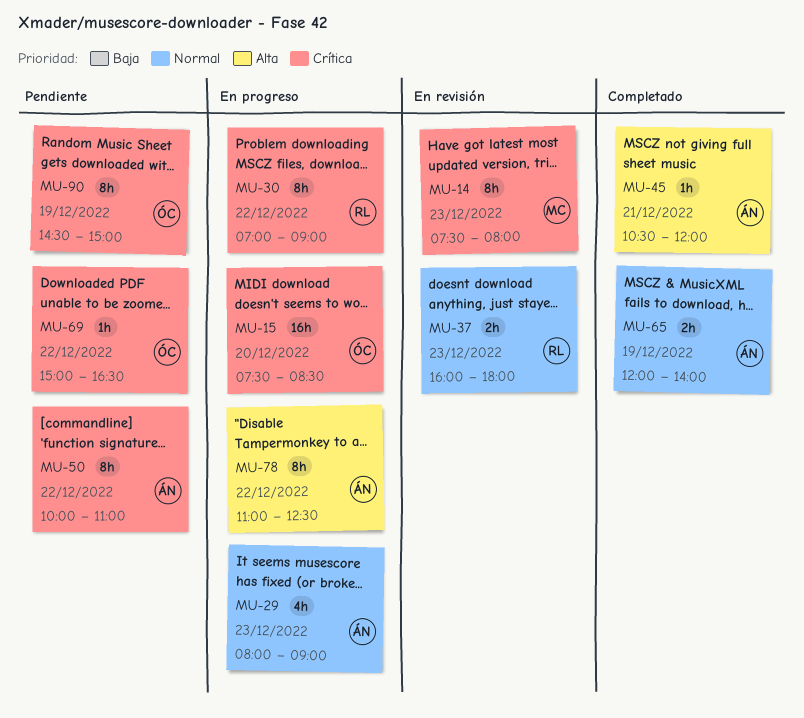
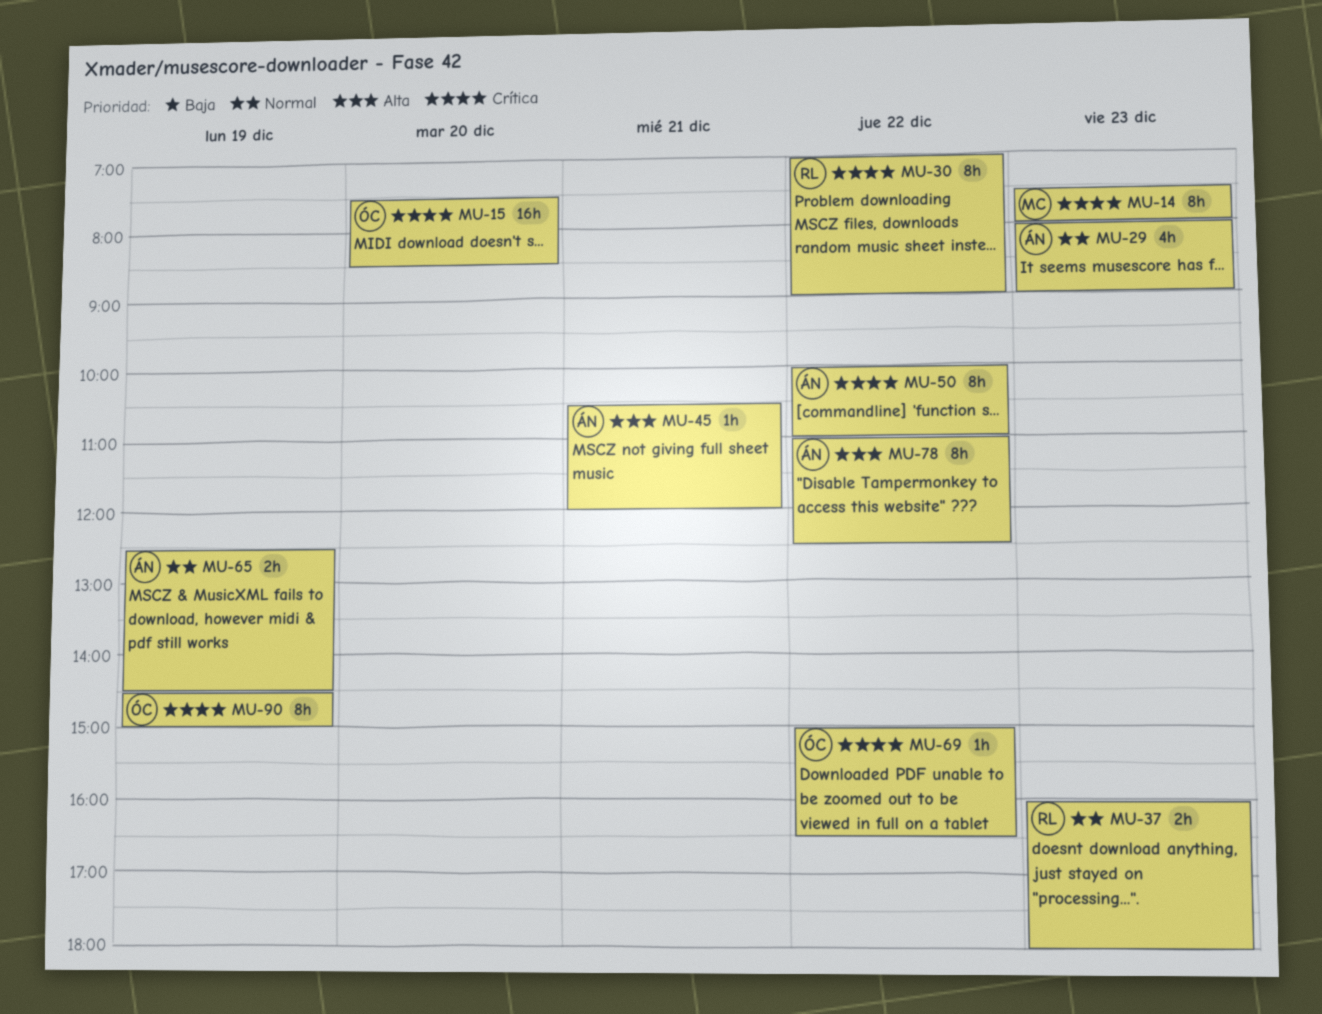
MU-65, begins: 12:00 -> 12:30
MU-65, ends: 14:00 -> 14:30

